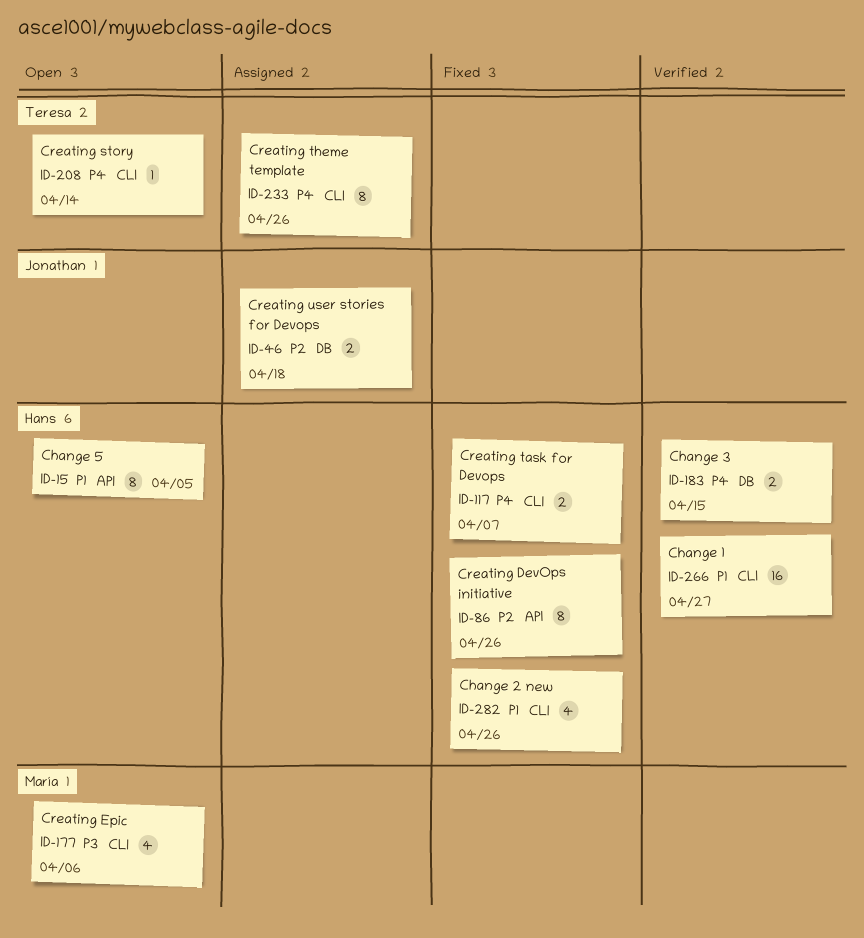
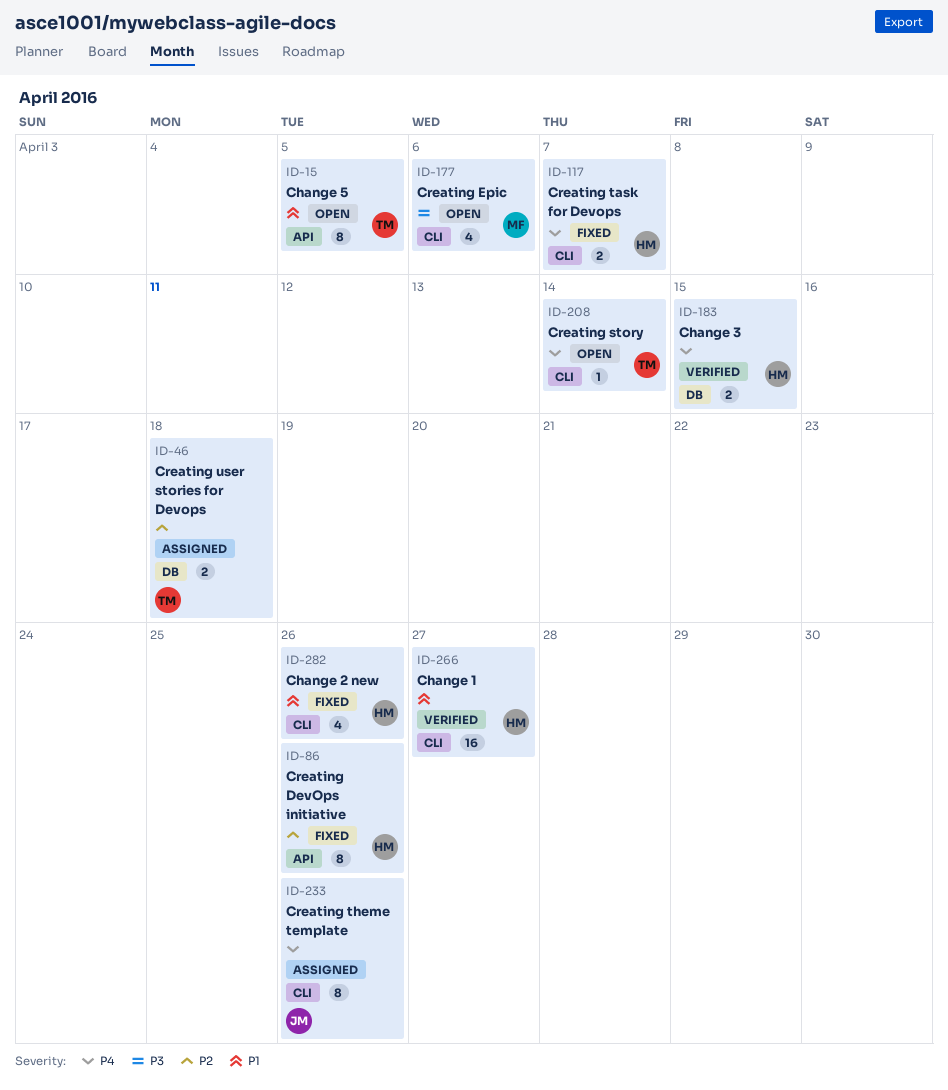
ID-15, owner: Hans -> Teresa
ID-46, owner: Jonathan -> Teresa
ID-233, owner: Teresa -> Jonathan

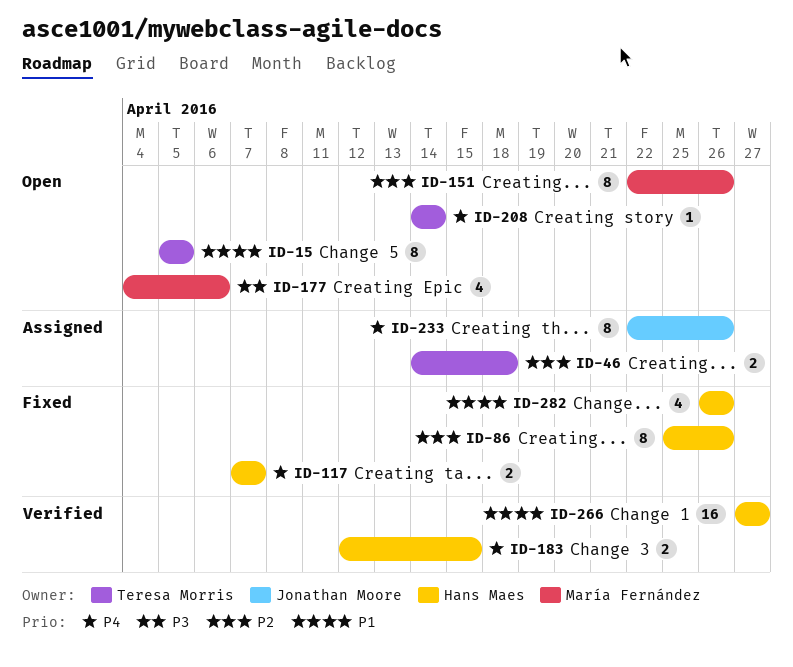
ID-151: none -> present

